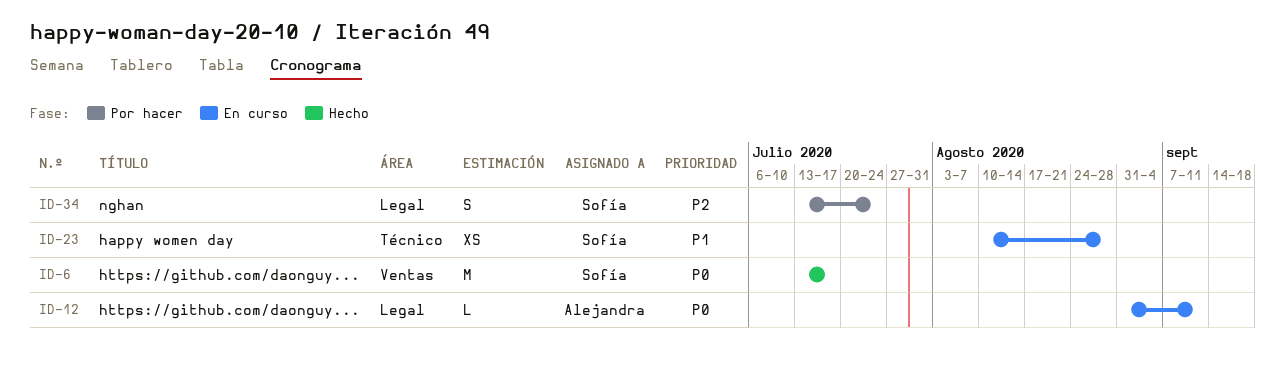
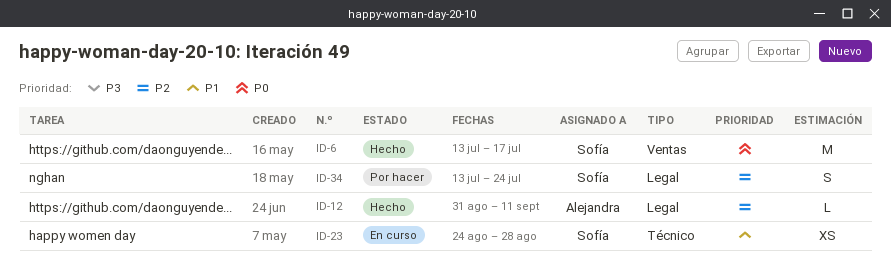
ID-12, status: En curso -> Hecho
ID-12, priority: P0 -> P2
ID-23, start: Aug 10 -> Aug 24

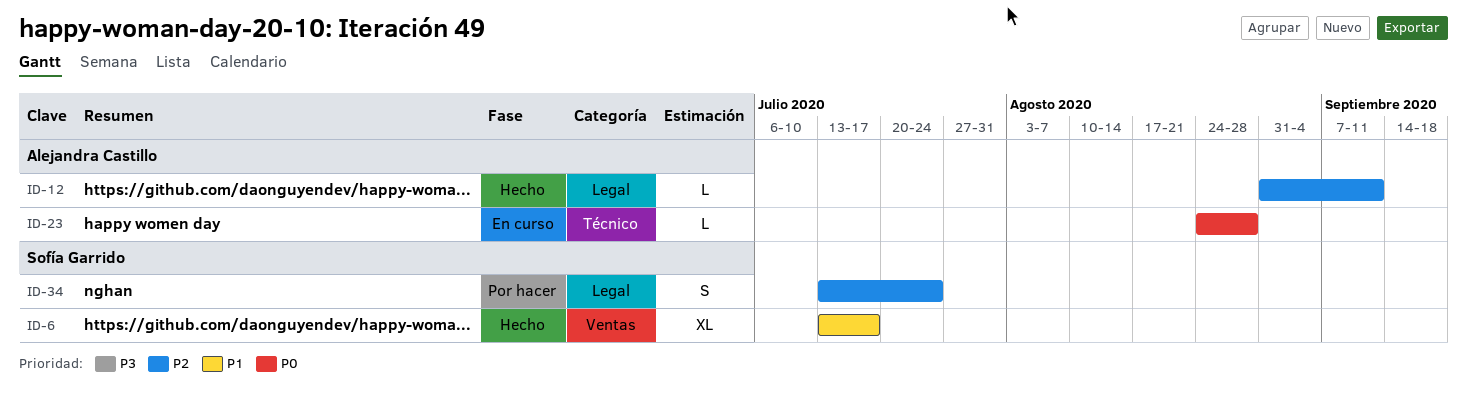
ID-6, priority: P0 -> P1
ID-6, estimate: M -> XL
ID-23, owner: Sofía Garrido -> Alejandra Castillo
ID-23, priority: P1 -> P0
ID-23, estimate: XS -> L

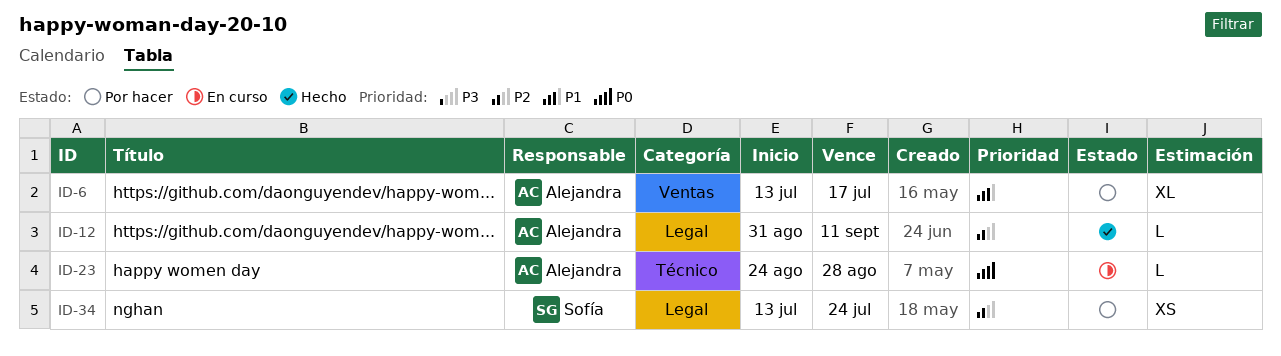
ID-6, status: Hecho -> Por hacer
ID-6, owner: Sofía Garrido -> Alejandra Castillo
ID-34, estimate: S -> XS

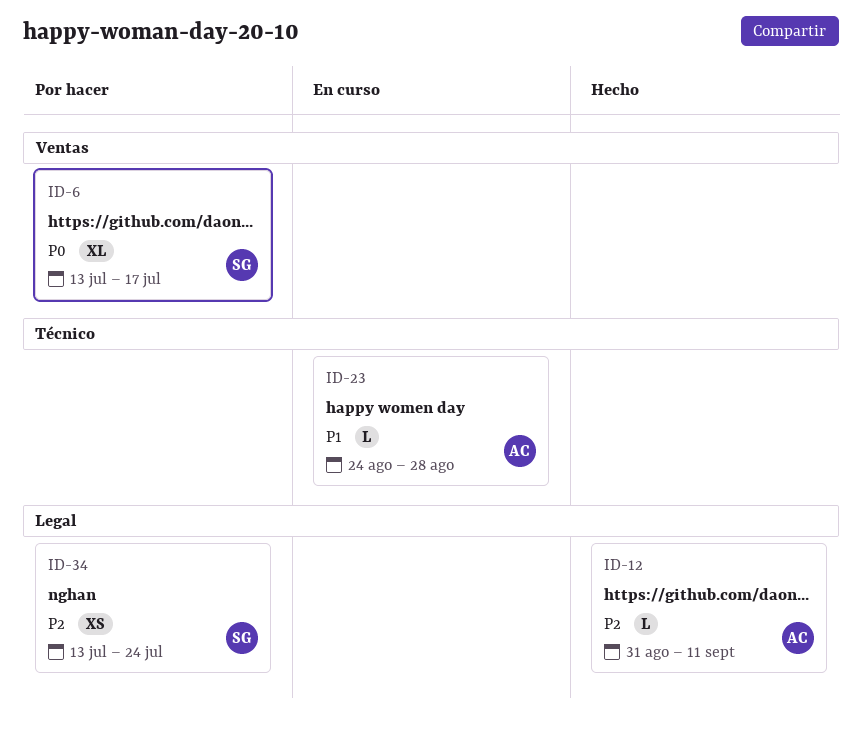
ID-6, owner: Alejandra -> Sofía
ID-6, priority: P1 -> P0
ID-23, priority: P0 -> P1

